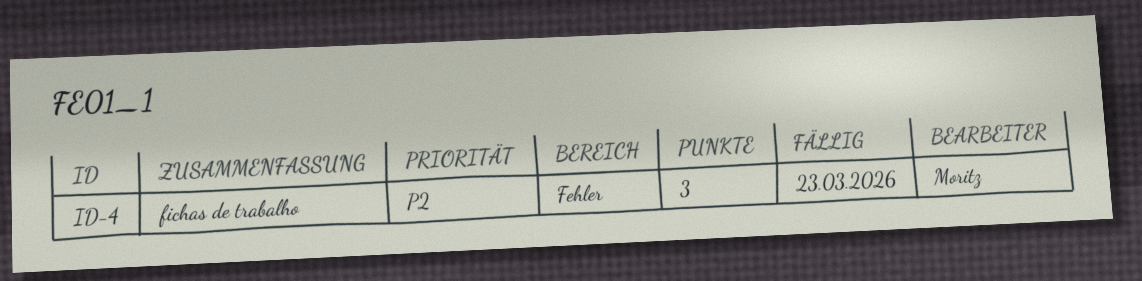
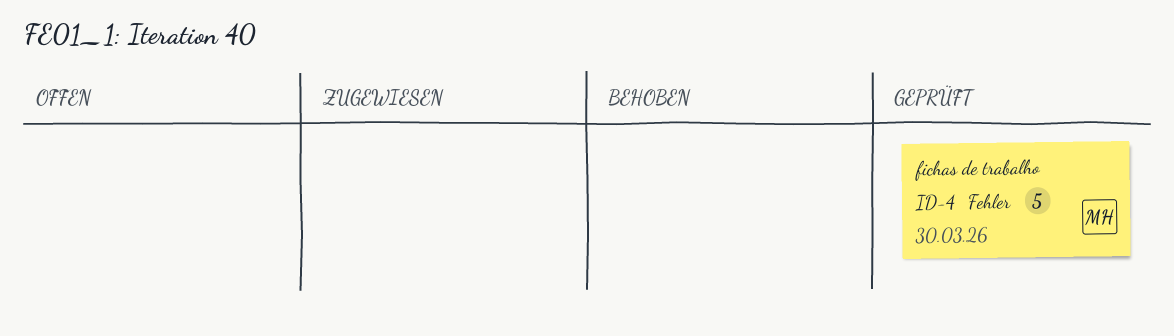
ID-4, estimate: 3 -> 5
ID-4, due: Mar 23 -> Mar 30

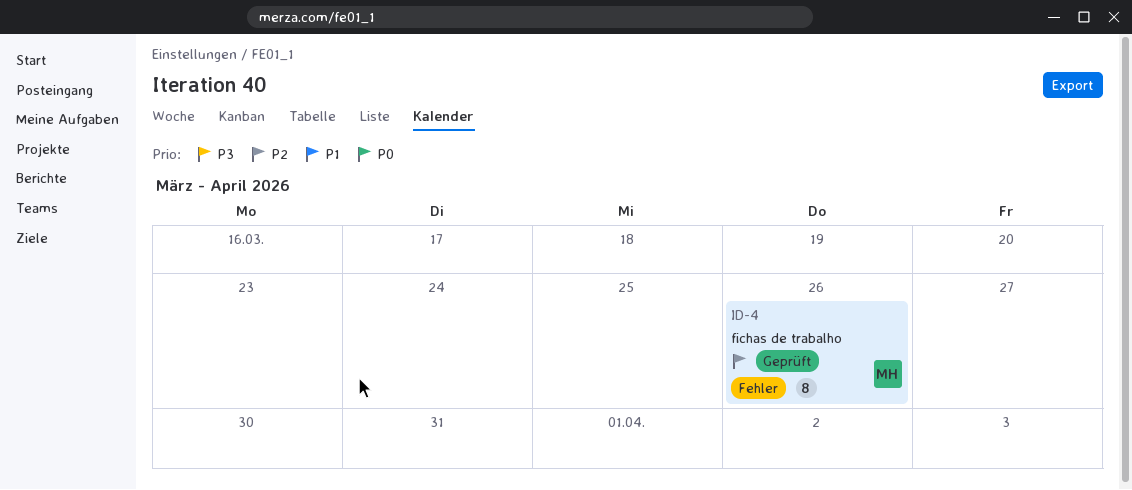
ID-4, estimate: 5 -> 8
ID-4, due: Mar 30 -> Mar 26

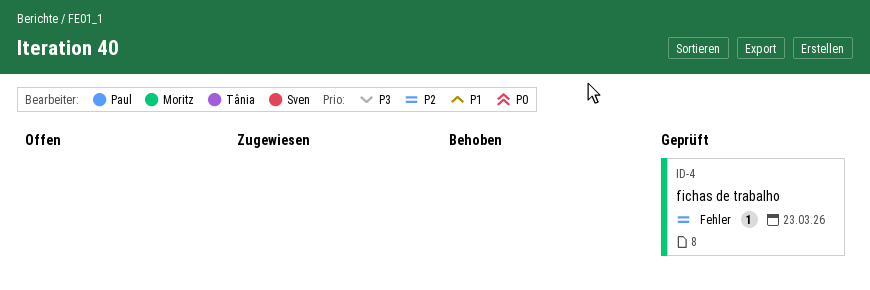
ID-4, estimate: 8 -> 1
ID-4, due: Mar 26 -> Mar 23

